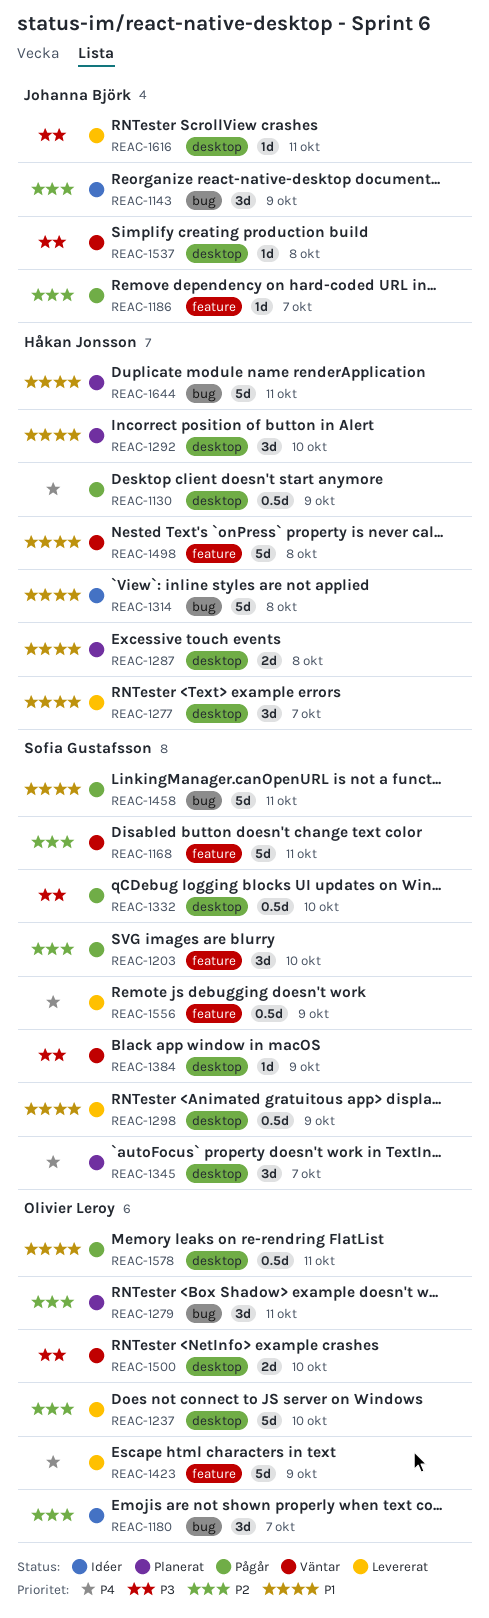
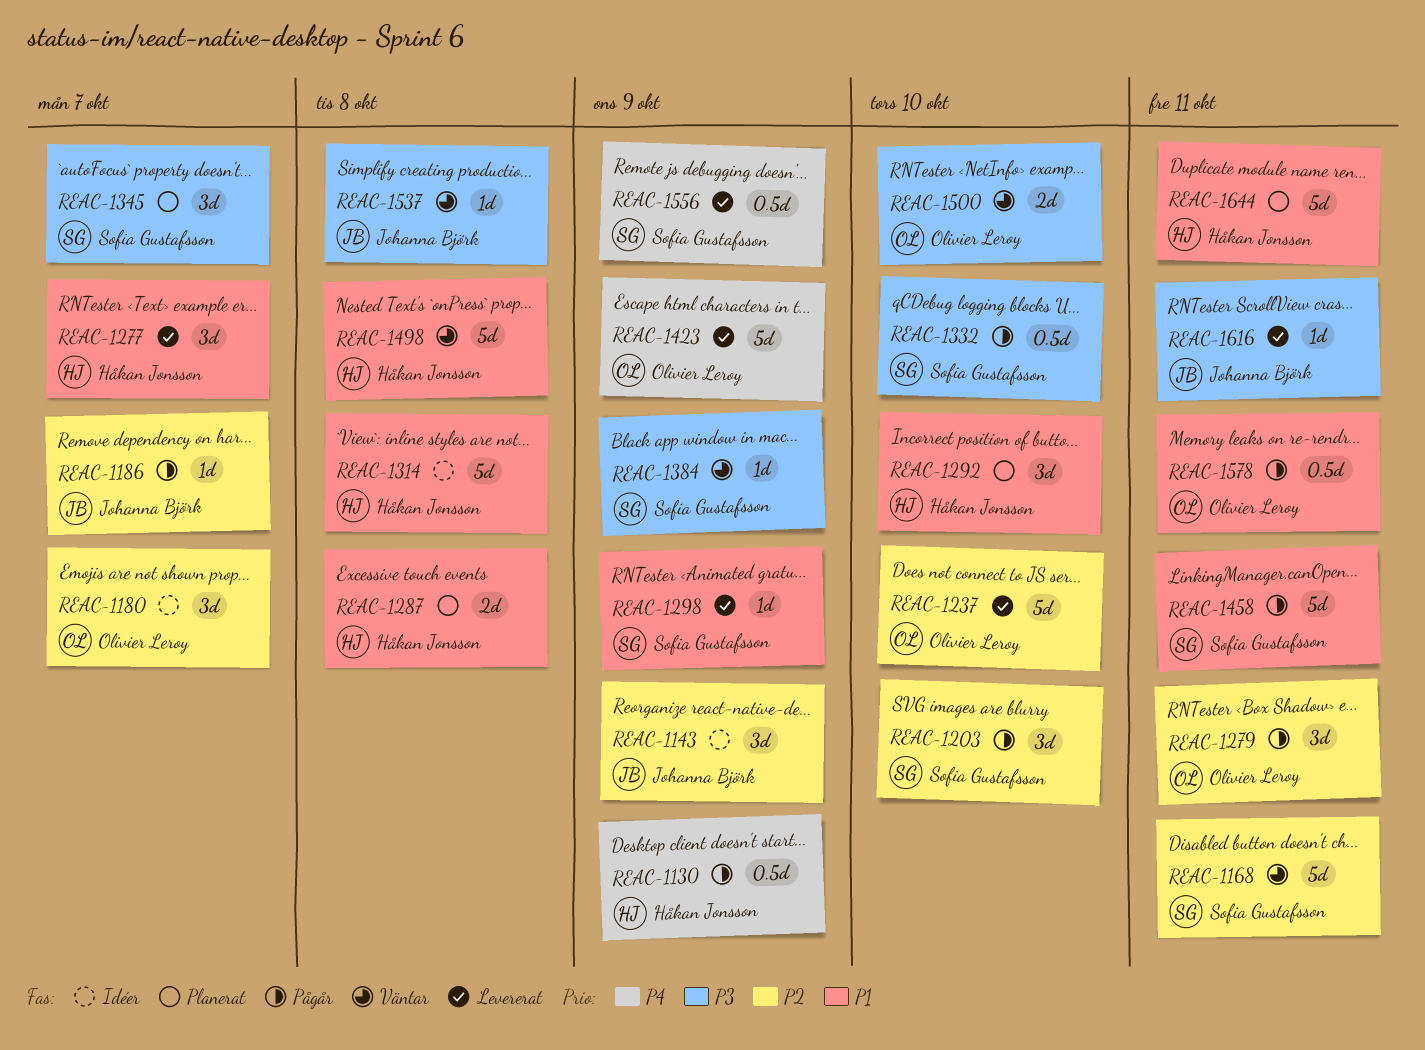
REAC-1279, status: Planerat -> Pågår
REAC-1298, estimate: 0.5d -> 1d
REAC-1345, priority: P4 -> P3

